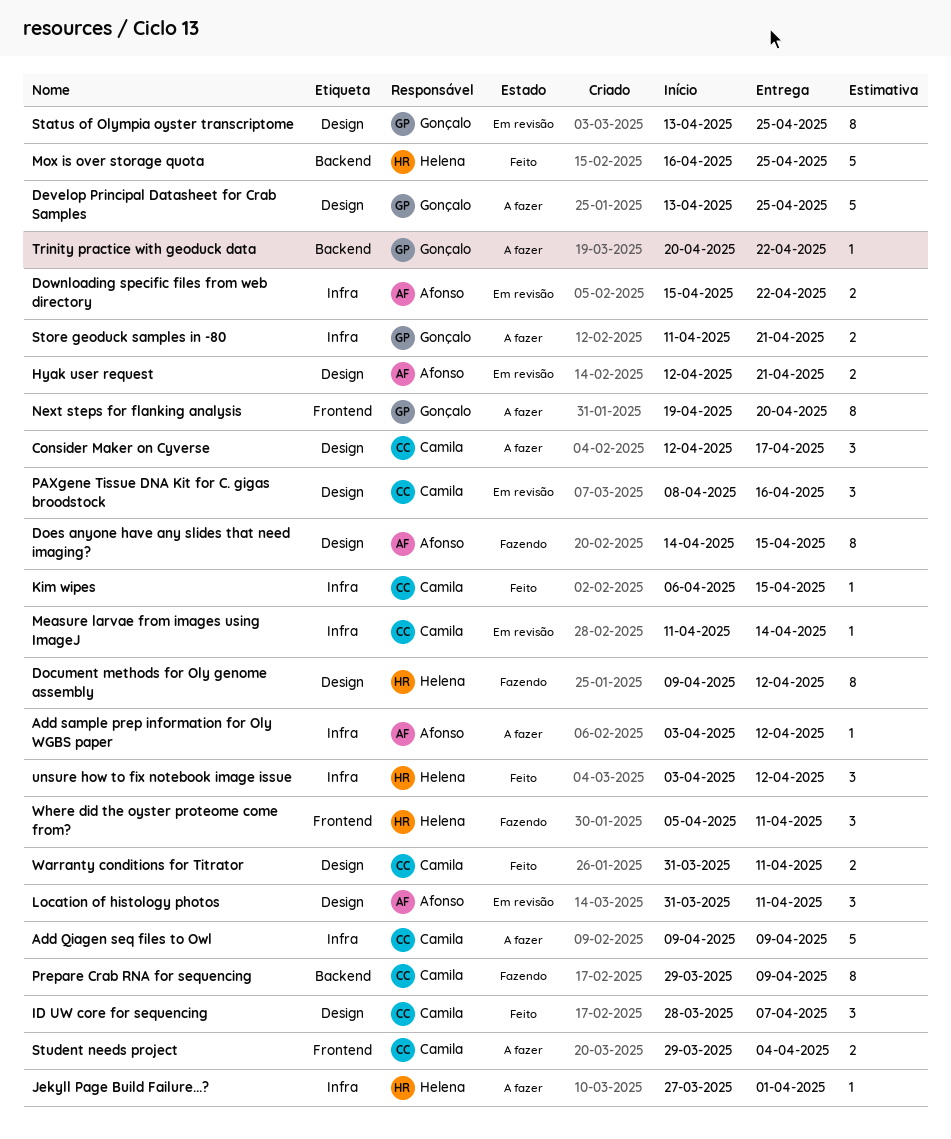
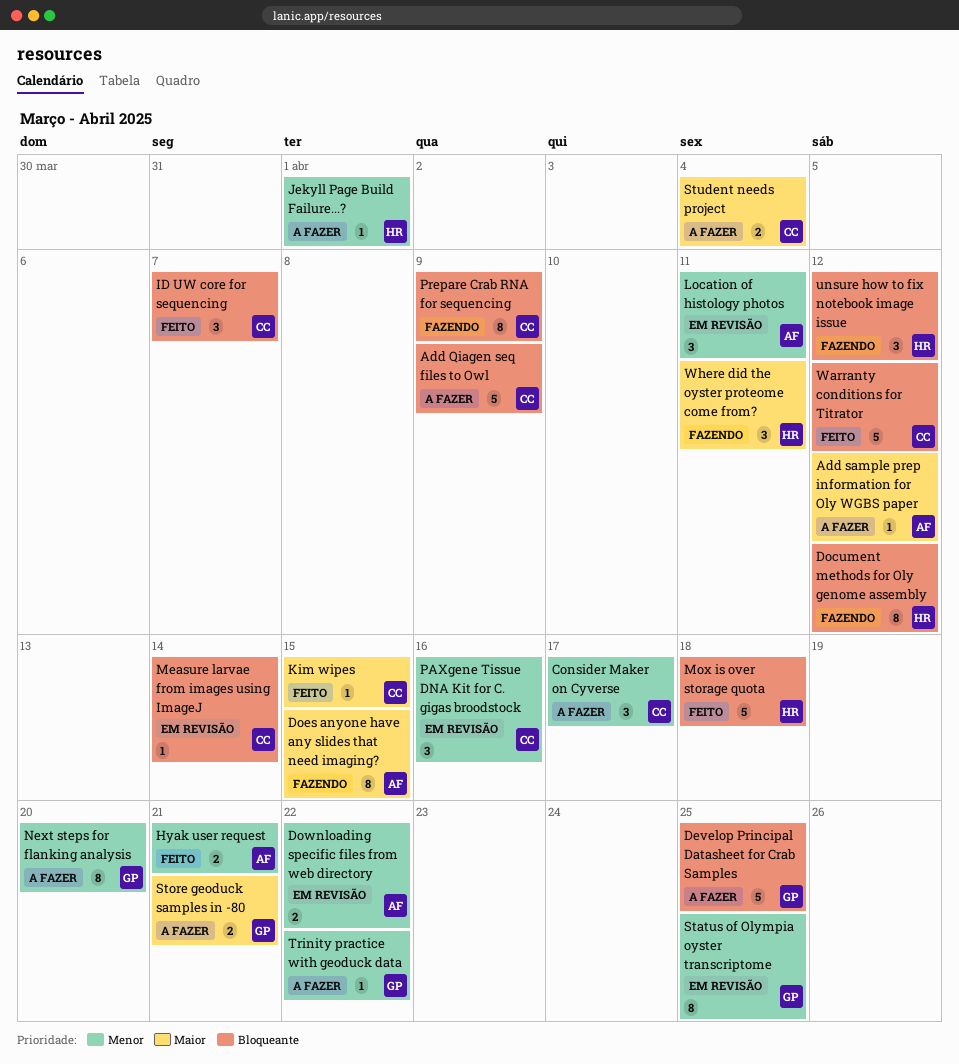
Hyak user request, status: Em revisão -> Feito
Mox is over storage quota, due: Apr 25 -> Apr 18
unsure how to fix notebook image issue, status: Feito -> Fazendo
Warranty conditions for Titrator, estimate: 2 -> 5
Warranty conditions for Titrator, due: Apr 11 -> Apr 12

